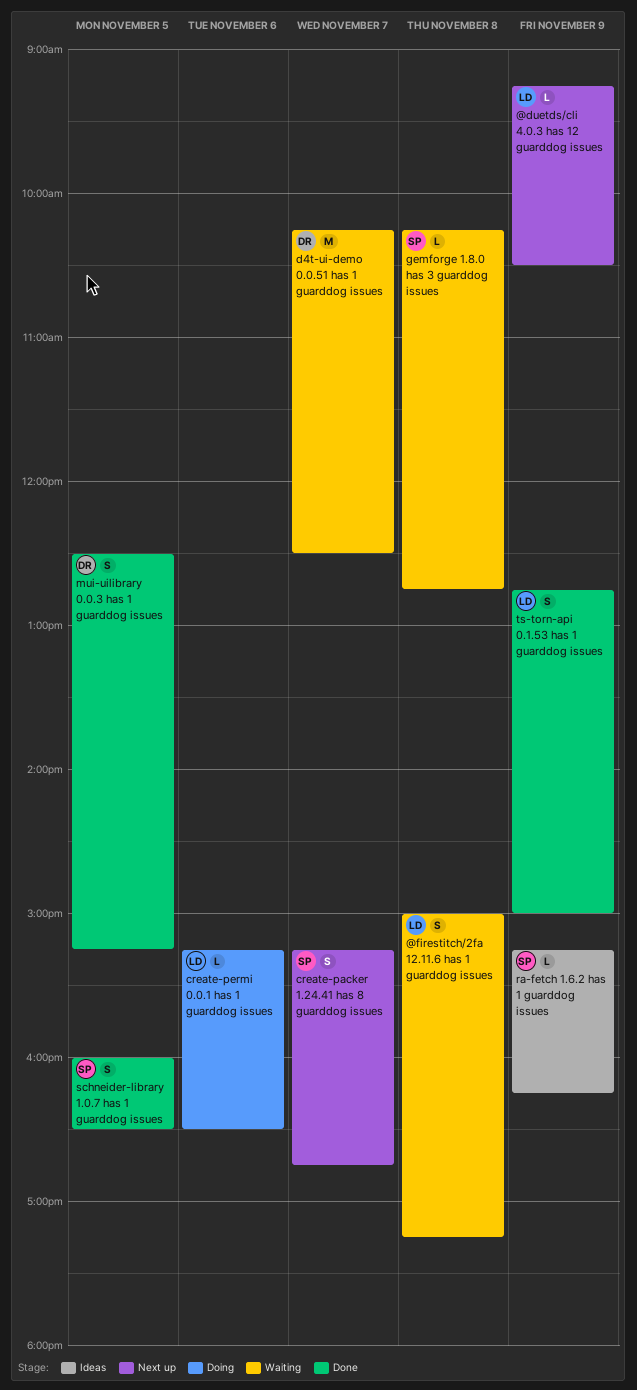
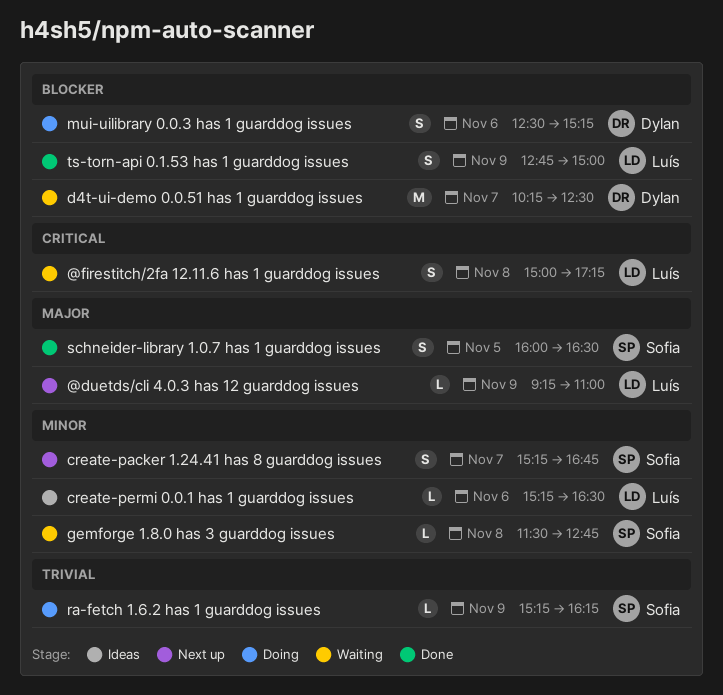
@duetds/cli 4.0.3 has 12 guarddog issues, ends: 10:30 -> 11:00
create-permi 0.0.1 has 1 guarddog issues, status: Doing -> Ideas
gemforge 1.8.0 has 3 guarddog issues, begins: 10:15 -> 11:30
mui-uilibrary 0.0.3 has 1 guarddog issues, status: Done -> Doing
mui-uilibrary 0.0.3 has 1 guarddog issues, day: Nov 5 -> Nov 6
ra-fetch 1.6.2 has 1 guarddog issues, status: Ideas -> Doing

